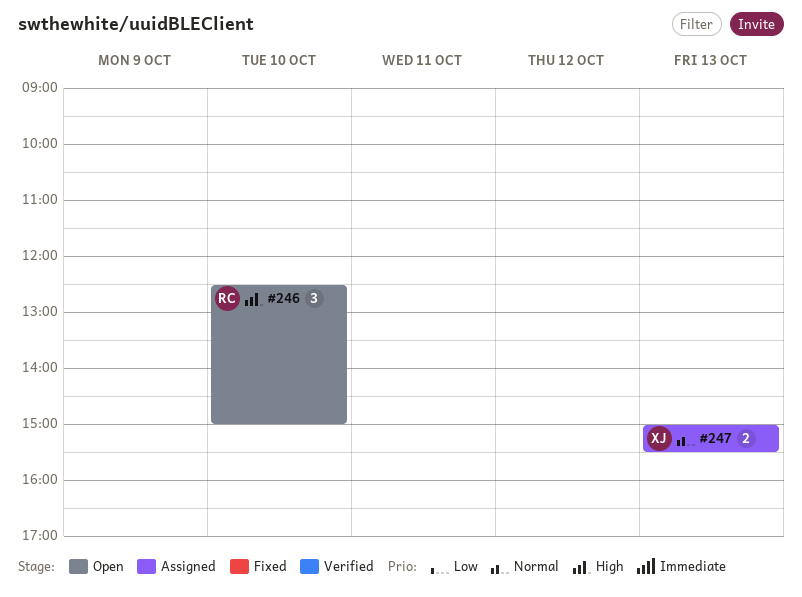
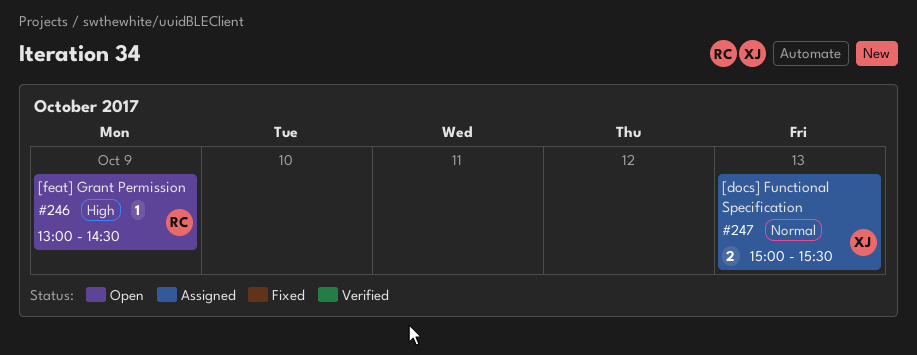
#246, estimate: 3 -> 1
#246, day: Oct 10 -> Oct 9
#246, begins: 12:30 -> 13:00
#246, ends: 15:00 -> 14:30

